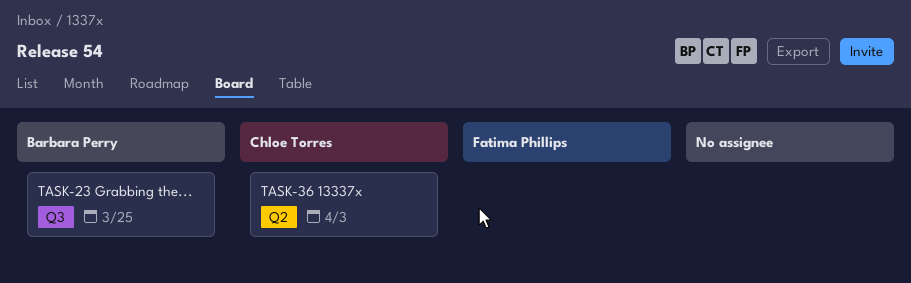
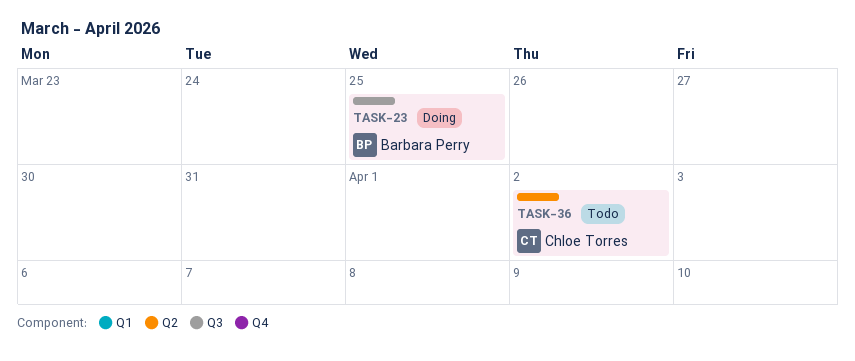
TASK-36, due: Apr 3 -> Apr 2

